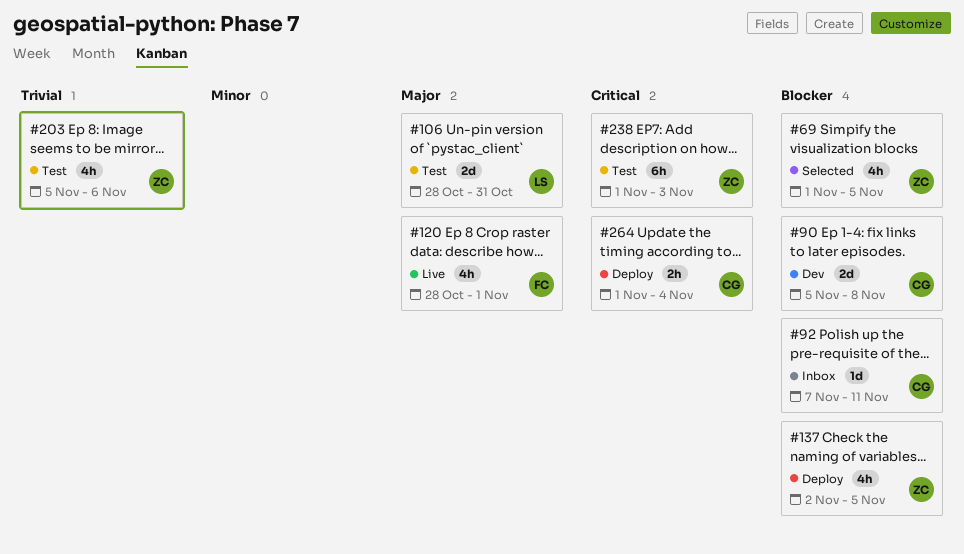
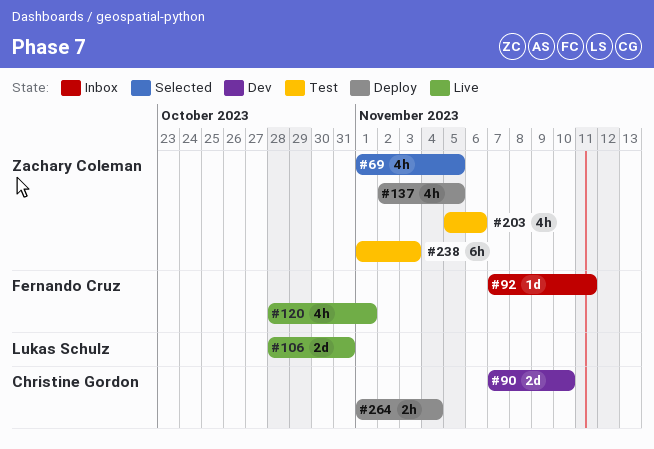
#90, start: Nov 5 -> Nov 7
#90, due: Nov 8 -> Nov 10
#92, owner: Christine Gordon -> Fernando Cruz
#106, status: Test -> Live

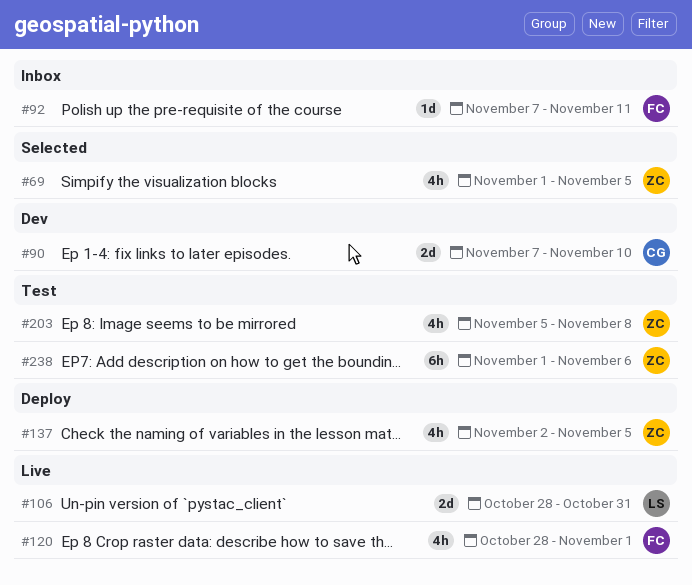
#203, due: Nov 6 -> Nov 8
#238, due: Nov 3 -> Nov 6
#264: present -> none

